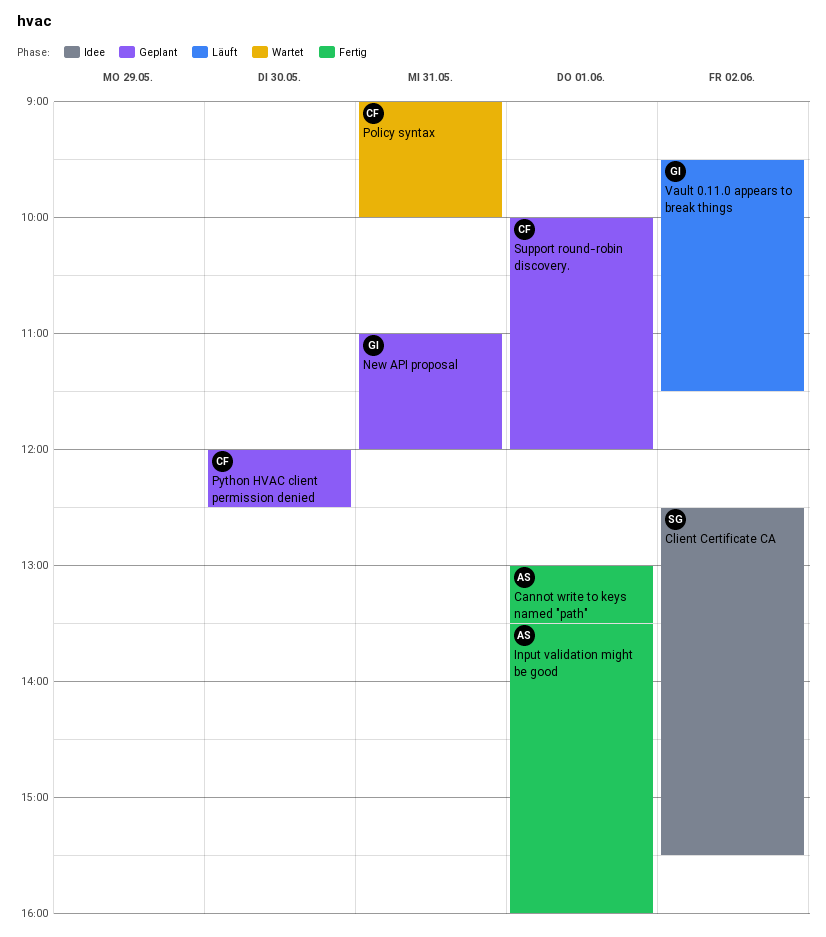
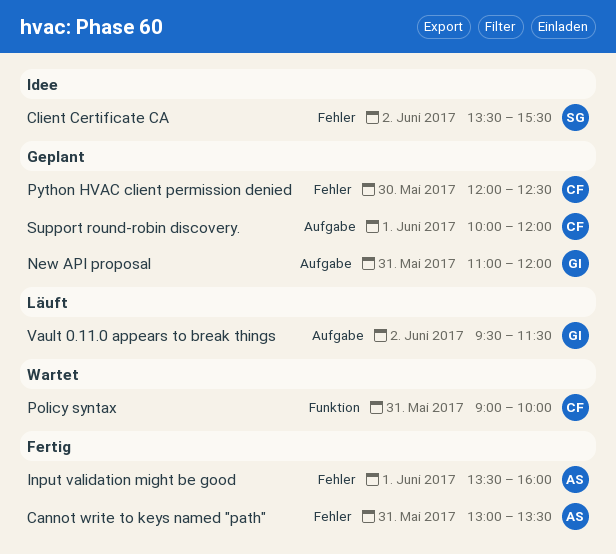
Cannot write to keys named "path", day: Jun 1 -> May 31
Client Certificate CA, begins: 12:30 -> 13:30

